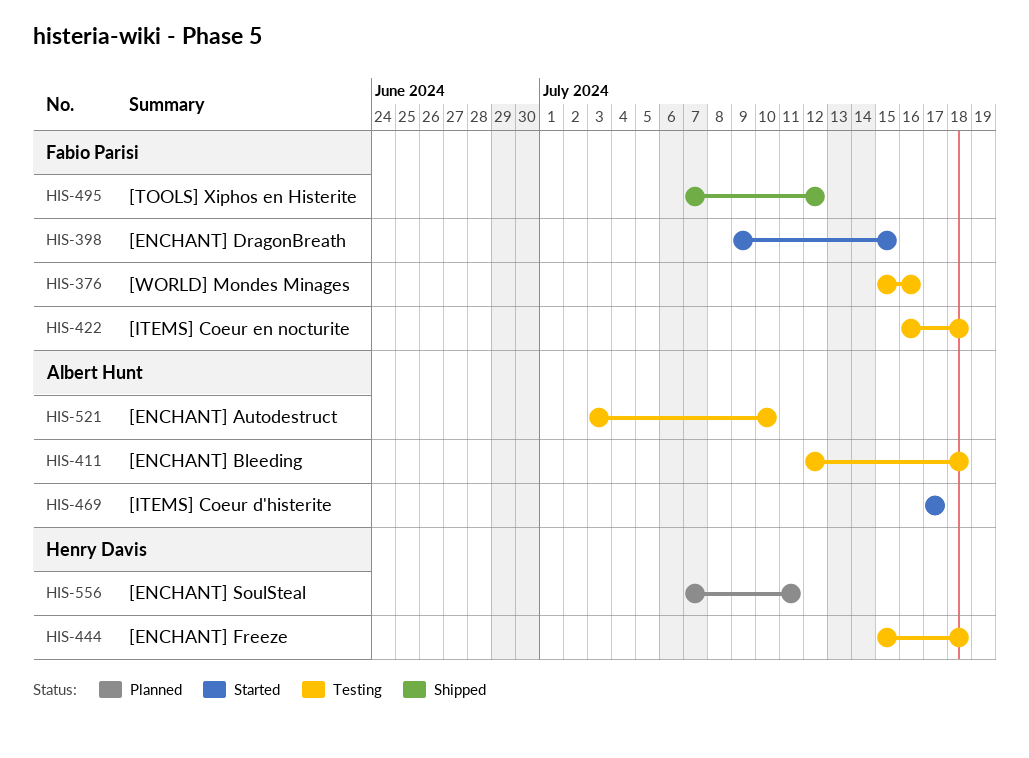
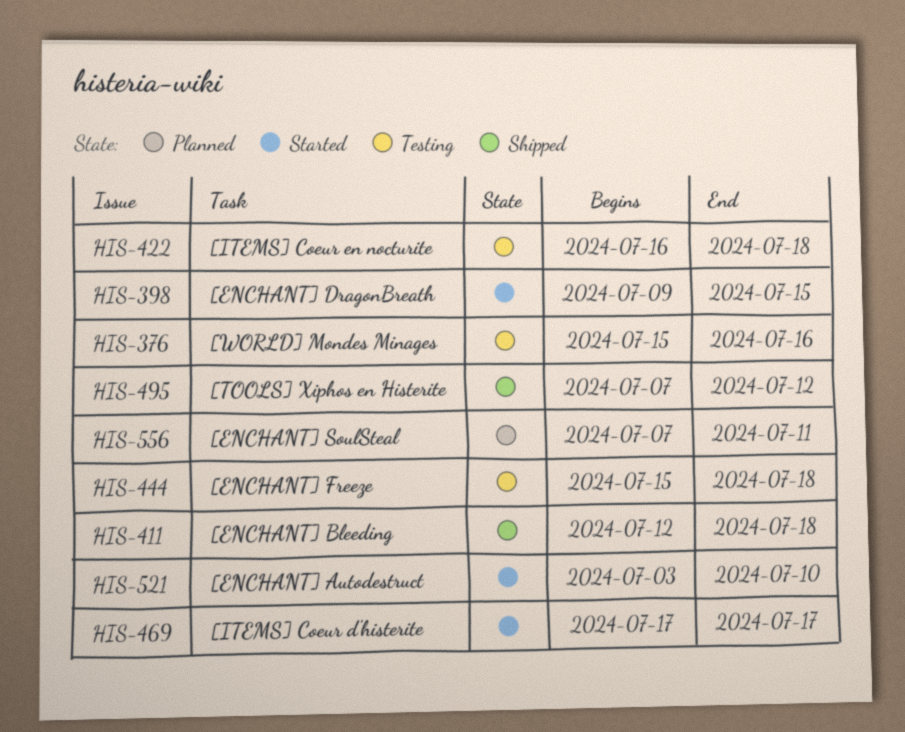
HIS-411, status: Testing -> Shipped
HIS-521, status: Testing -> Started

